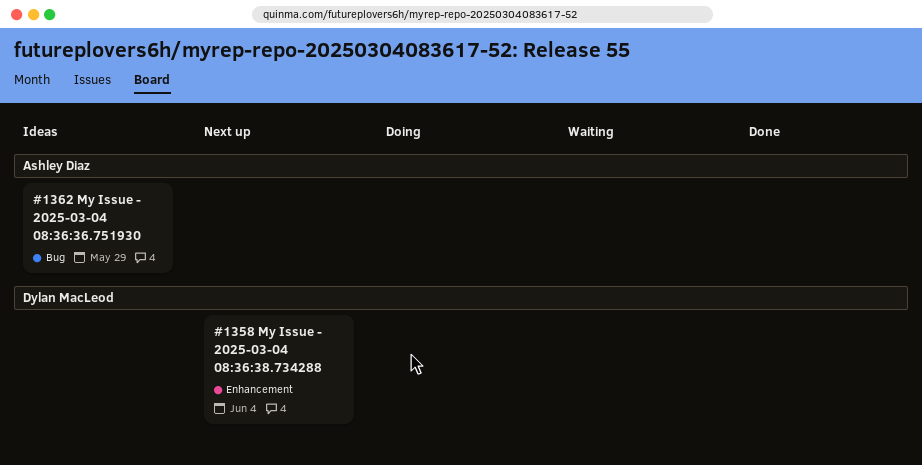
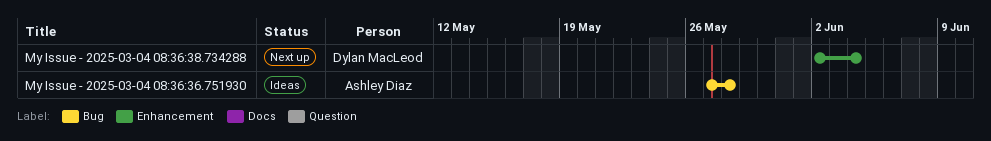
My Issue - 2025-03-04 08:36:36.751930, due: May 29 -> May 28

